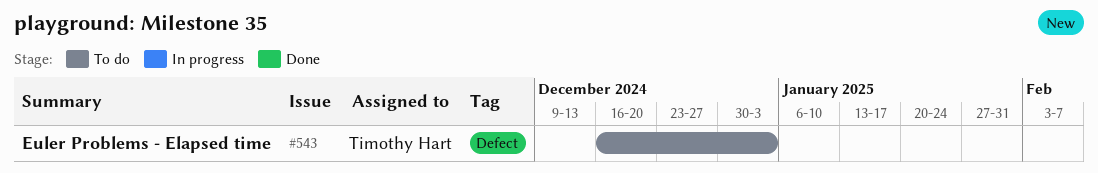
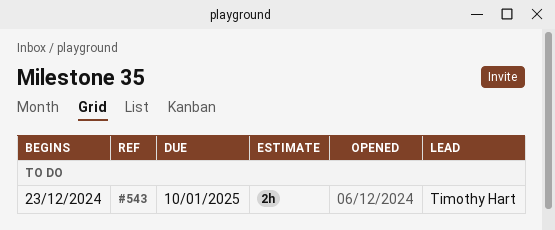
#543, start: Dec 16 -> Dec 23
#543, due: Jan 3 -> Jan 10

